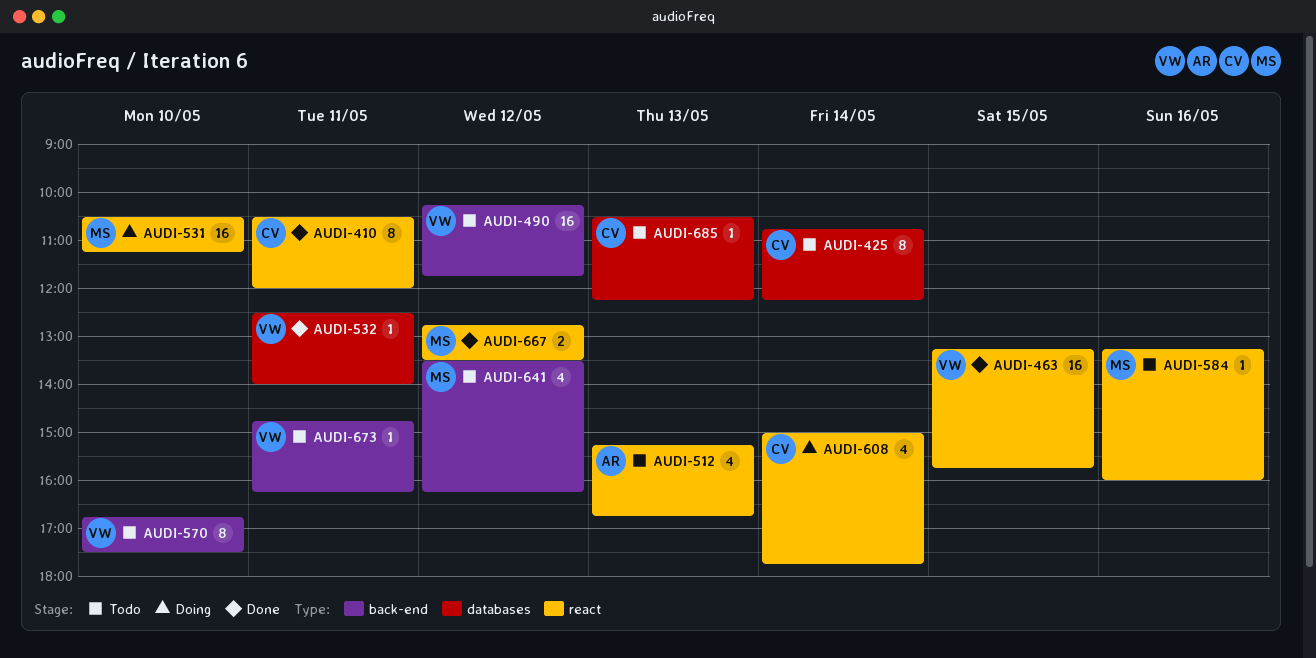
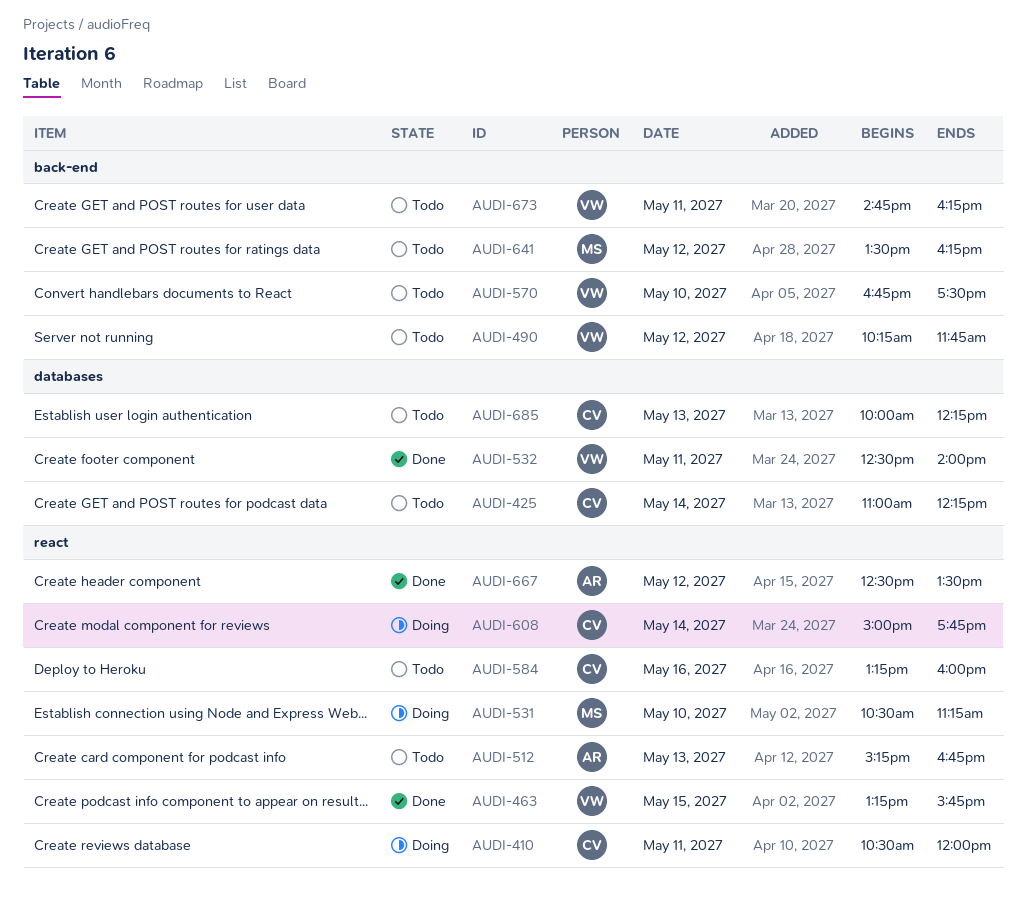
AUDI-410, status: Done -> Doing
AUDI-425, begins: 10:45 -> 11:00
AUDI-584, owner: MS -> CV
AUDI-667, owner: MS -> AR
AUDI-667, begins: 12:45 -> 12:30
AUDI-685, begins: 10:30 -> 10:00

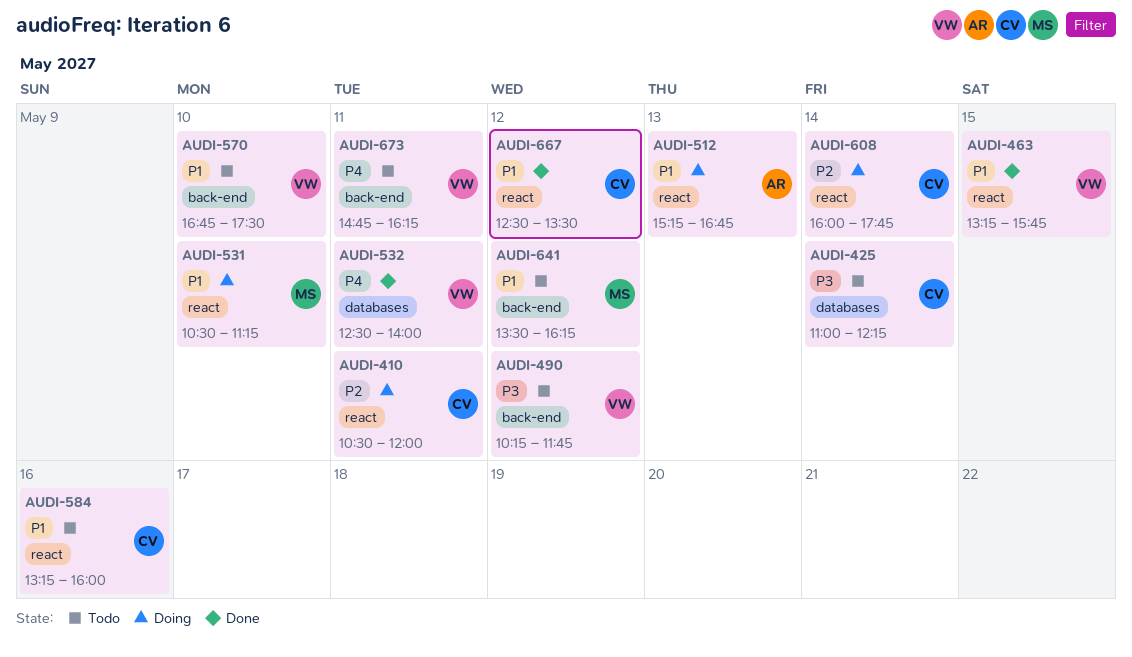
AUDI-512, status: Todo -> Doing
AUDI-608, begins: 15:00 -> 16:00
AUDI-667, owner: AR -> CV
AUDI-685: present -> none

